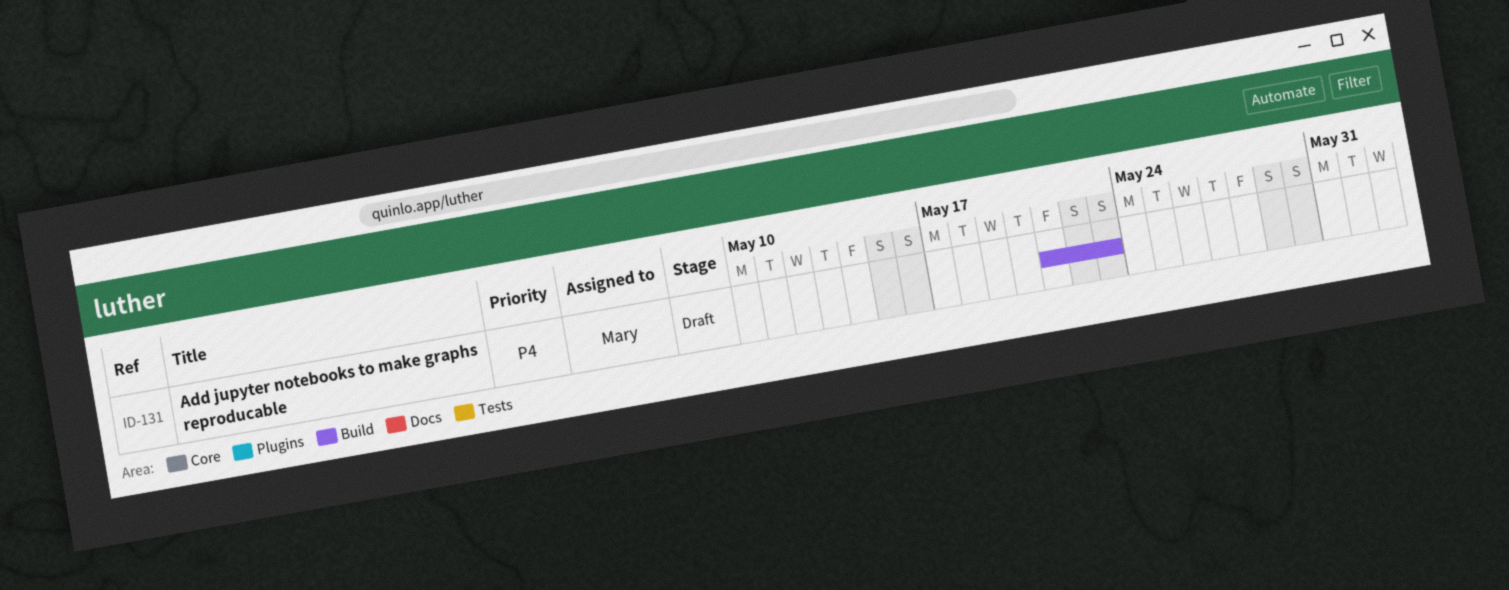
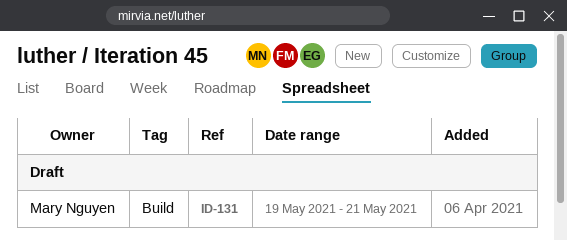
ID-131, start: May 21 -> May 19
ID-131, due: May 23 -> May 21

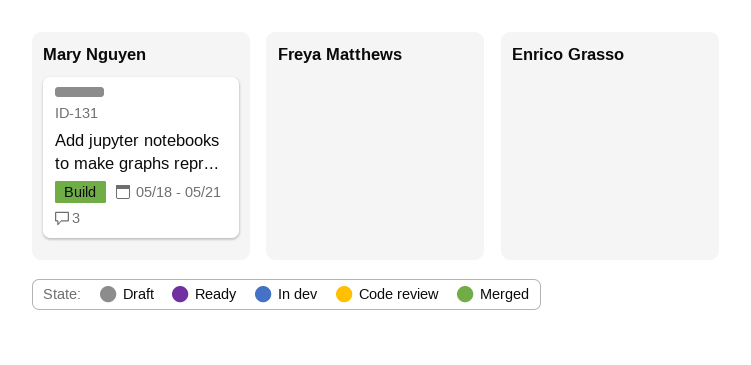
ID-131, start: May 19 -> May 18

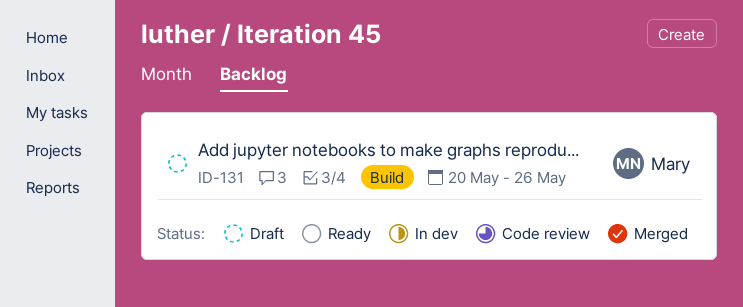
ID-131, start: May 18 -> May 20
ID-131, due: May 21 -> May 26

